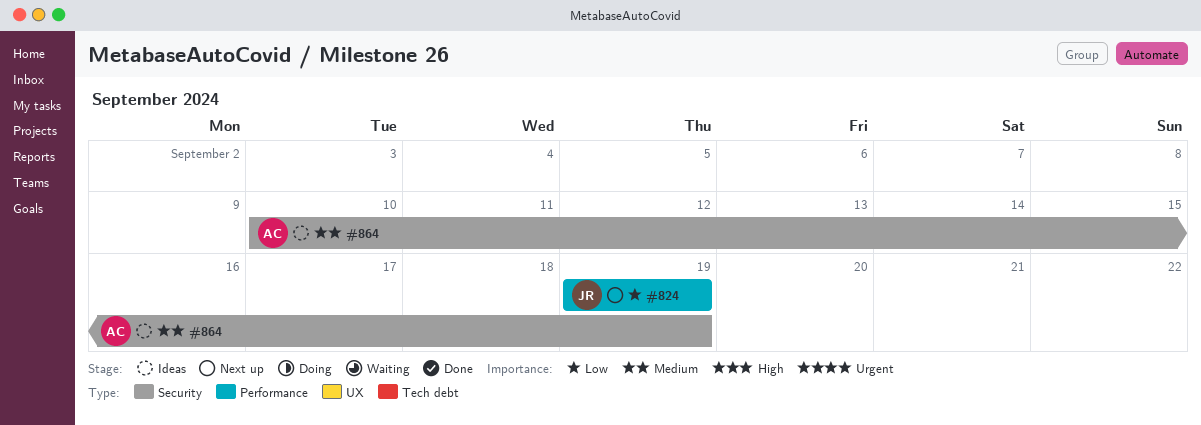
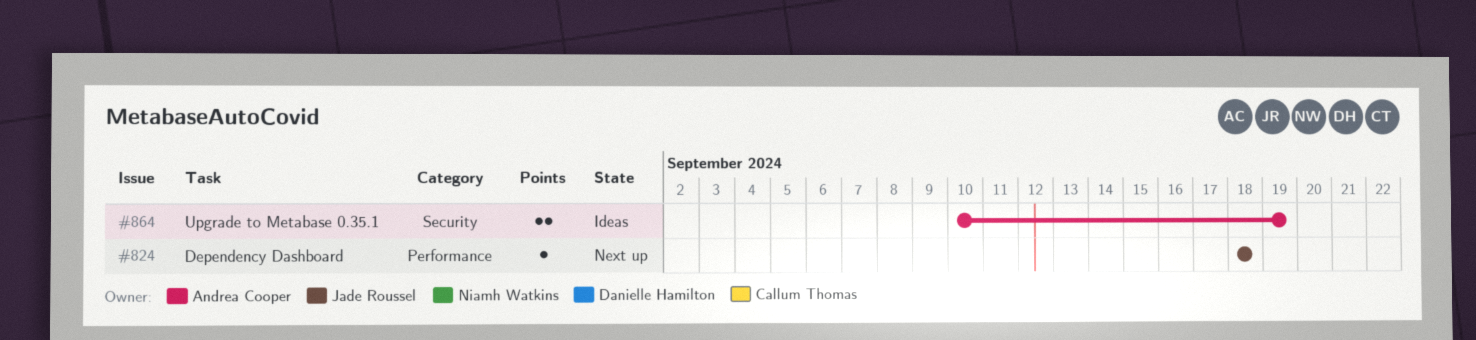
#824, start: Sep 19 -> Sep 18
#824, due: Sep 19 -> Sep 18

